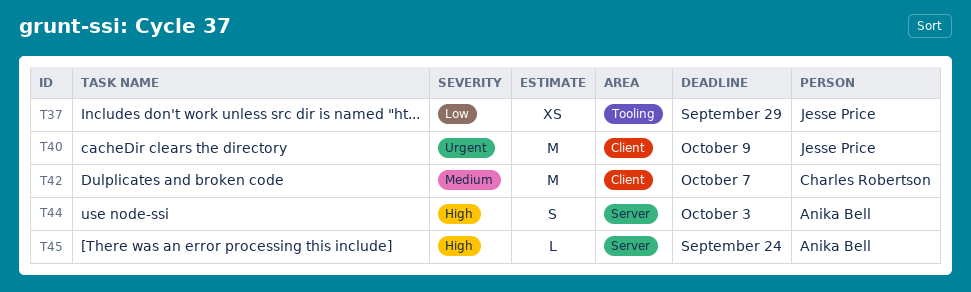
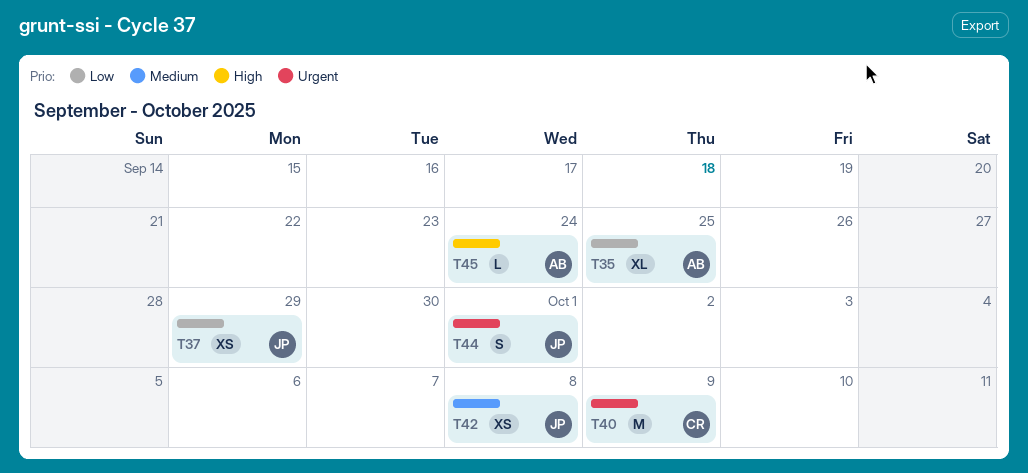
T35: none -> present
T40, owner: Jesse Price -> Charles Robertson
T42, owner: Charles Robertson -> Jesse Price
T42, estimate: M -> XS
T42, due: Oct 7 -> Oct 8
T44, owner: Anika Bell -> Jesse Price
T44, priority: High -> Urgent
T44, due: Oct 3 -> Oct 1

